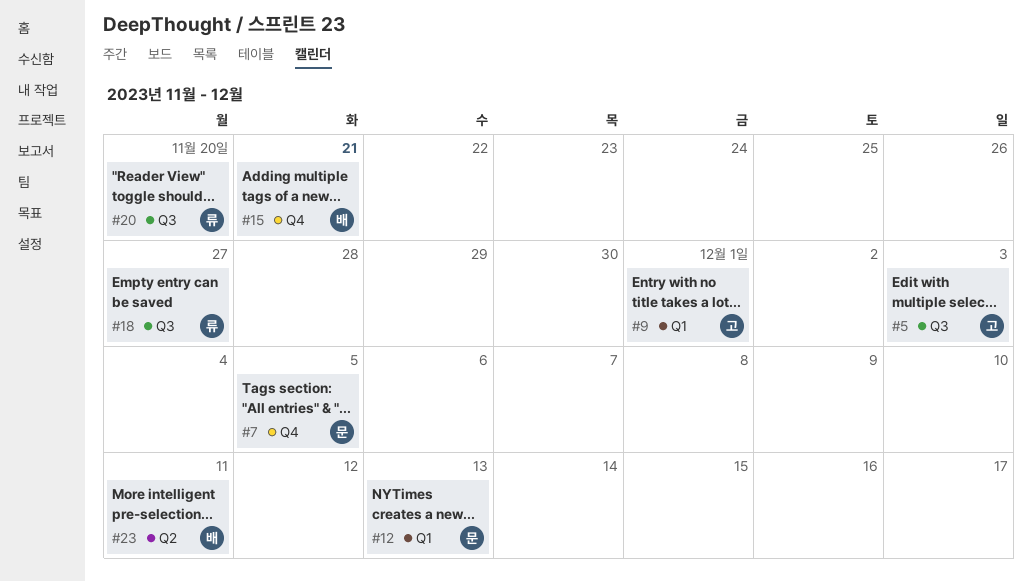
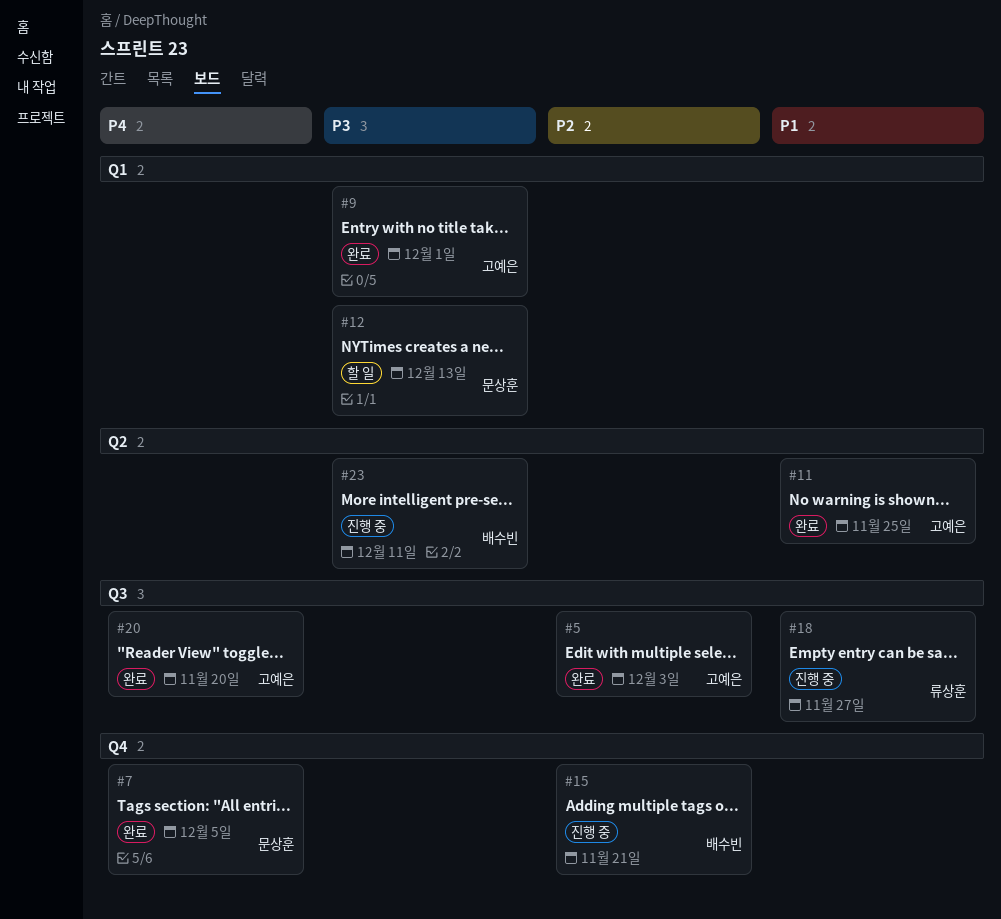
#11: none -> present
#20, owner: 류상훈 -> 고예은

